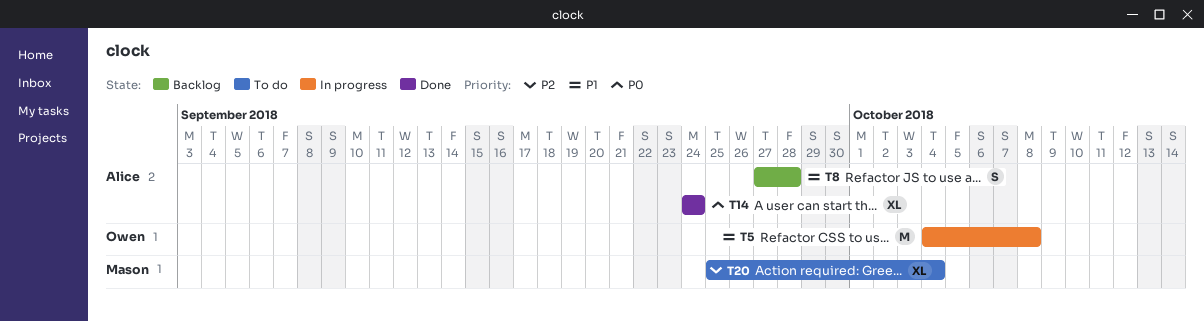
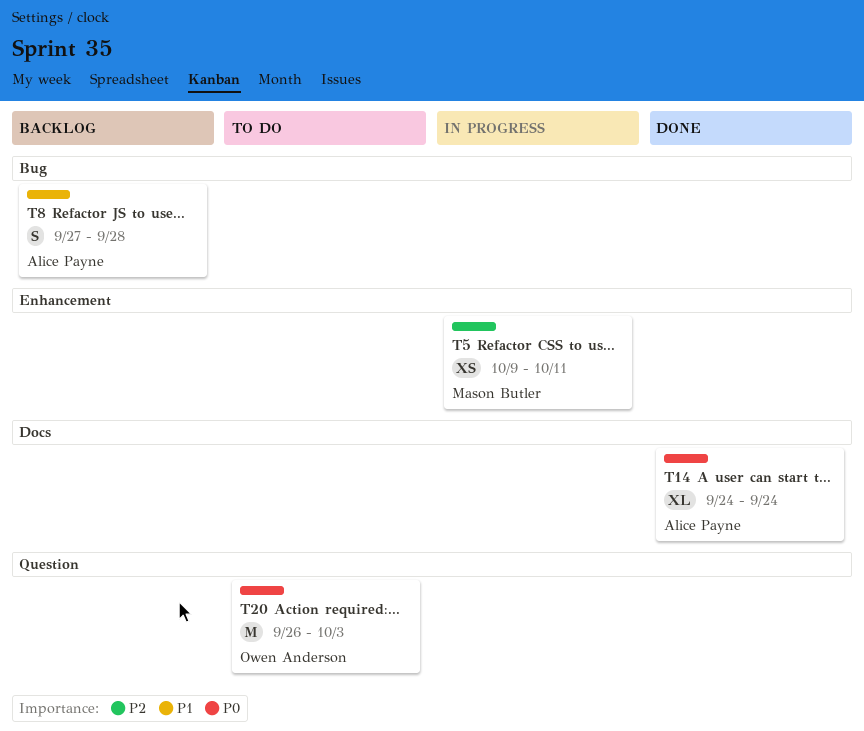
T5, owner: Owen Anderson -> Mason Butler
T5, priority: P1 -> P2
T5, estimate: M -> XS
T5, start: Oct 4 -> Oct 9
T5, due: Oct 8 -> Oct 11
T20, owner: Mason Butler -> Owen Anderson
T20, priority: P2 -> P0
T20, estimate: XL -> M
T20, start: Sep 25 -> Sep 26
T20, due: Oct 4 -> Oct 3

